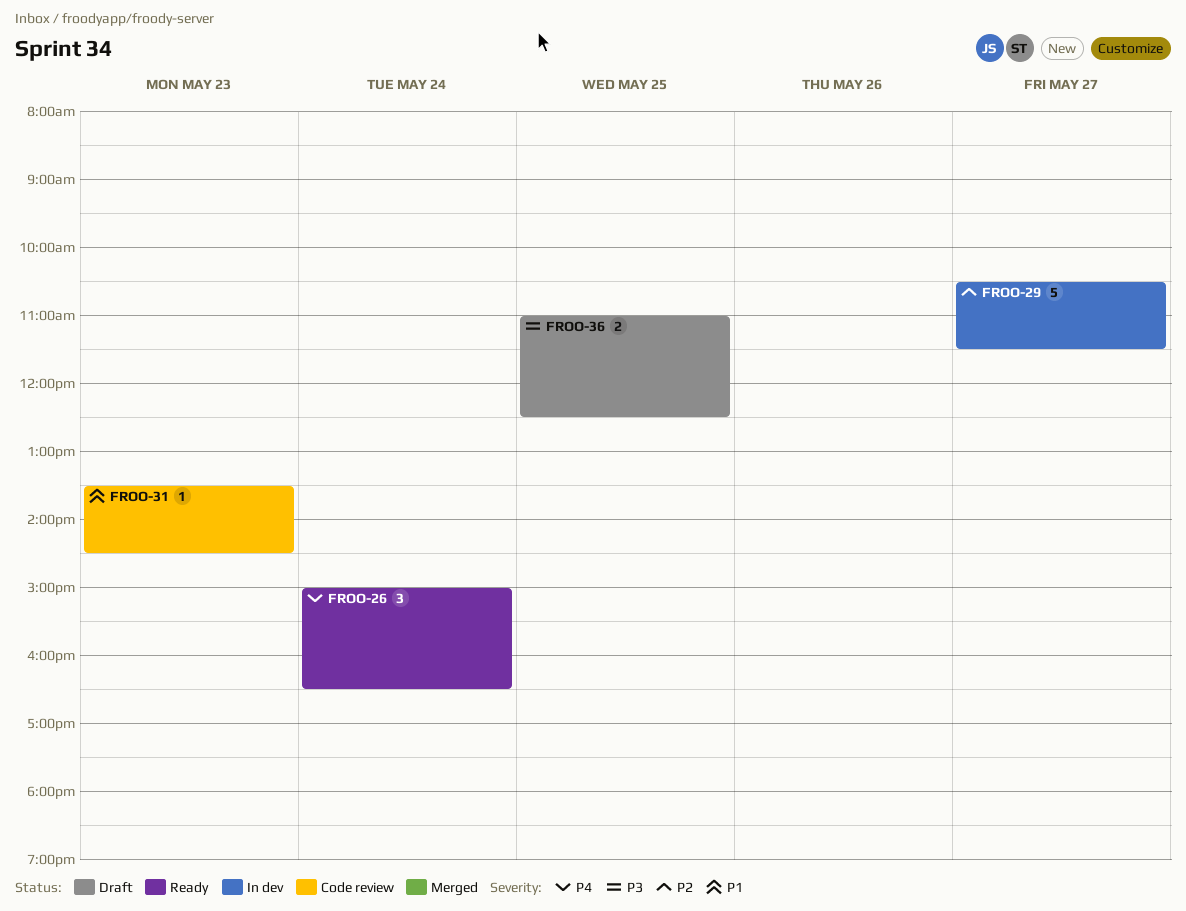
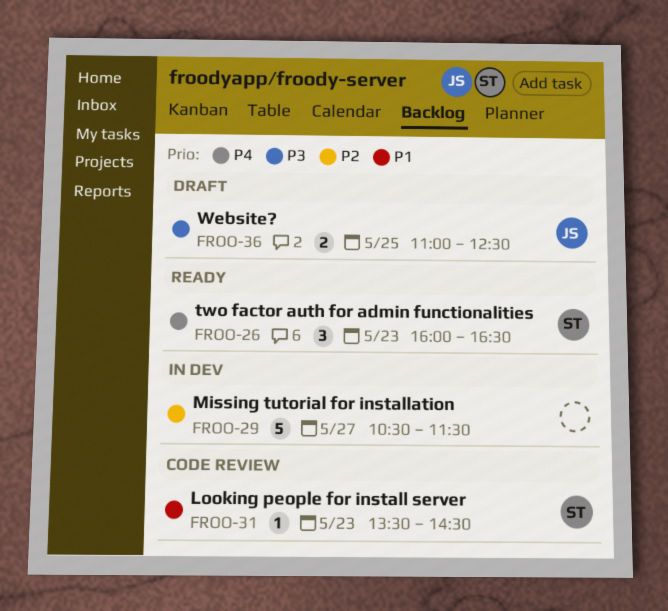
FROO-26, day: May 24 -> May 23
FROO-26, begins: 15:00 -> 16:00

